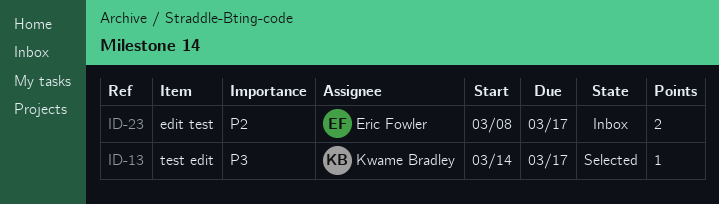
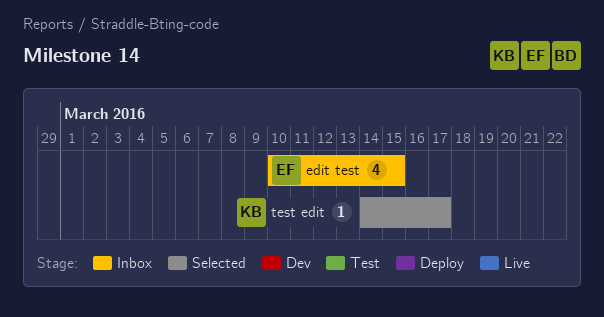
edit test, estimate: 2 -> 4
edit test, start: Mar 8 -> Mar 10
edit test, due: Mar 17 -> Mar 15

